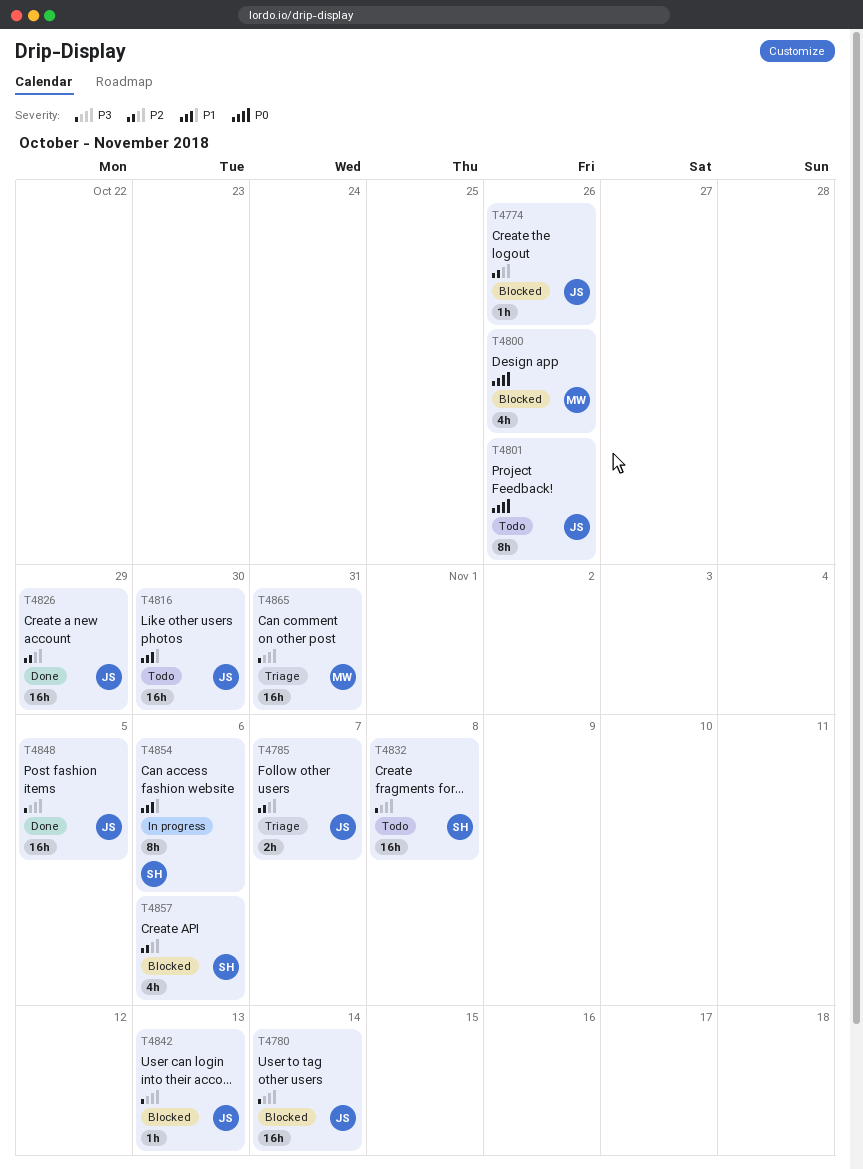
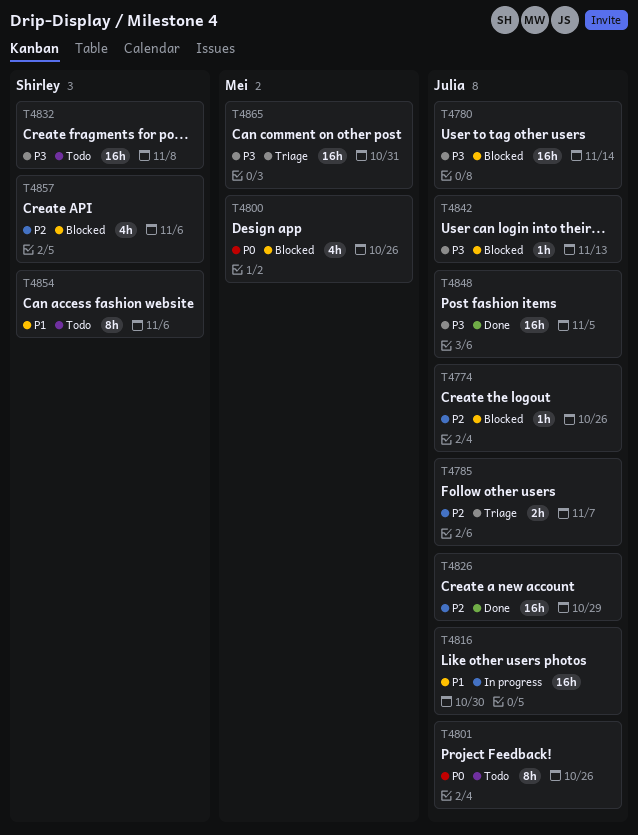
T4816, status: Todo -> In progress
T4854, status: In progress -> Todo

